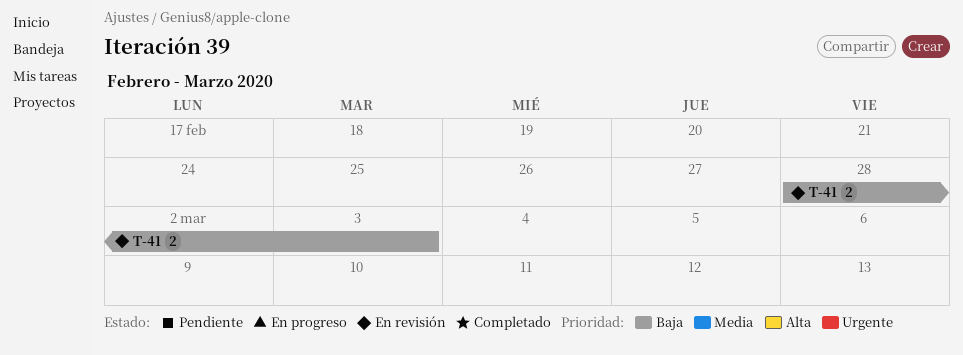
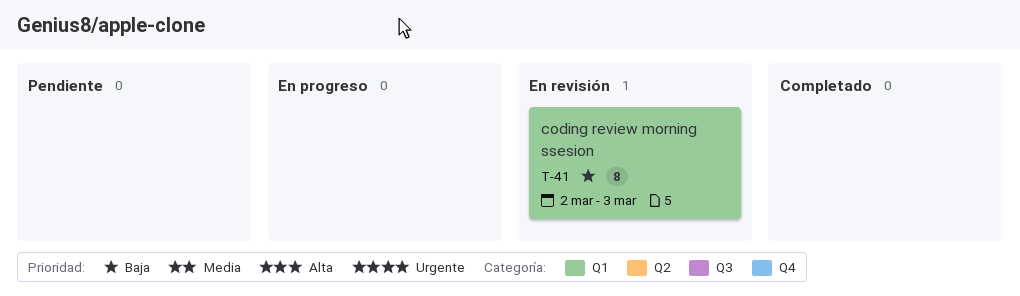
T-41, estimate: 2 -> 8
T-41, start: Feb 28 -> Mar 2

